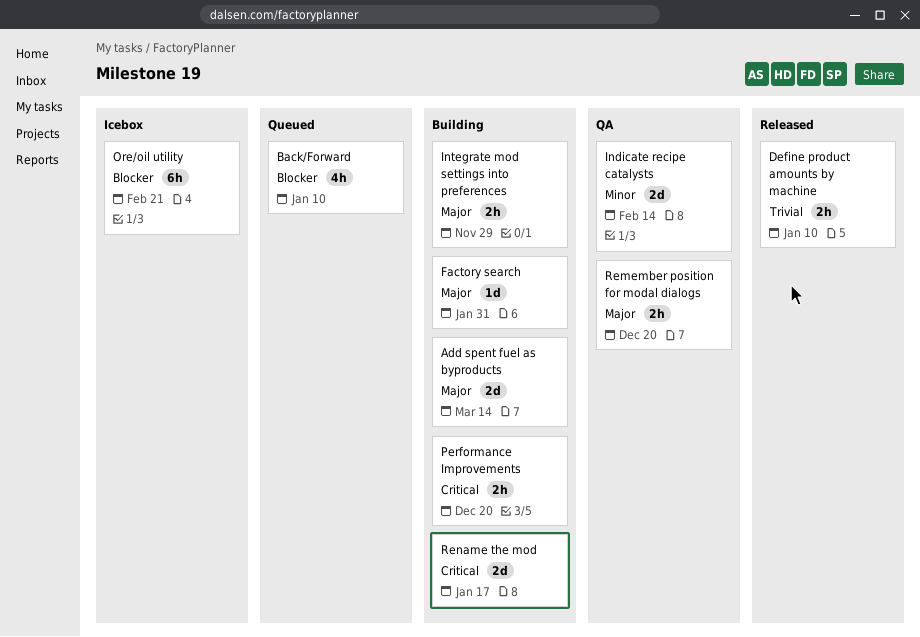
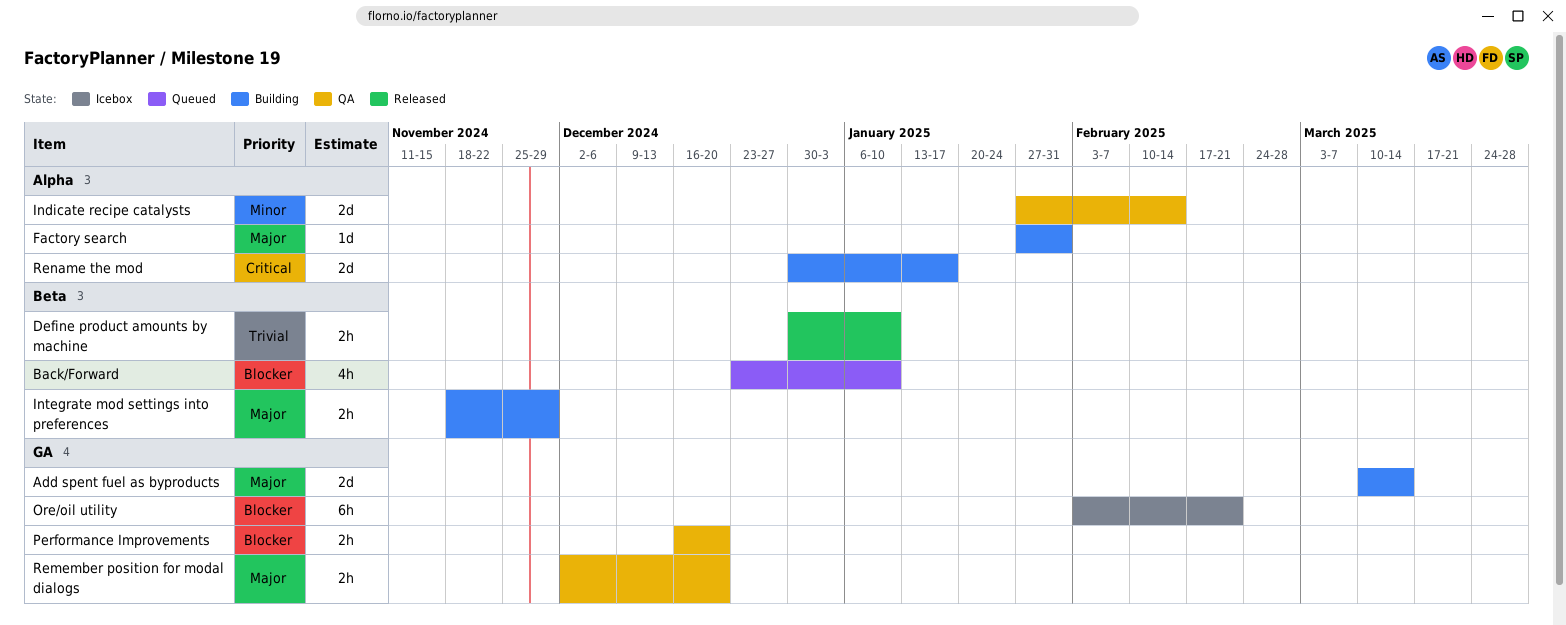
Performance Improvements, status: Building -> QA
Performance Improvements, priority: Critical -> Blocker

